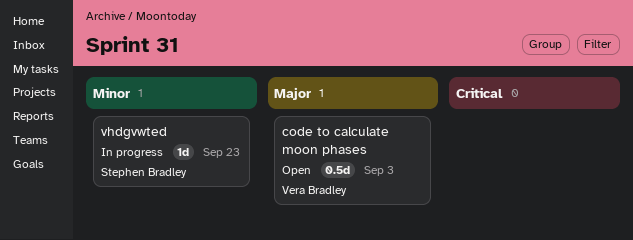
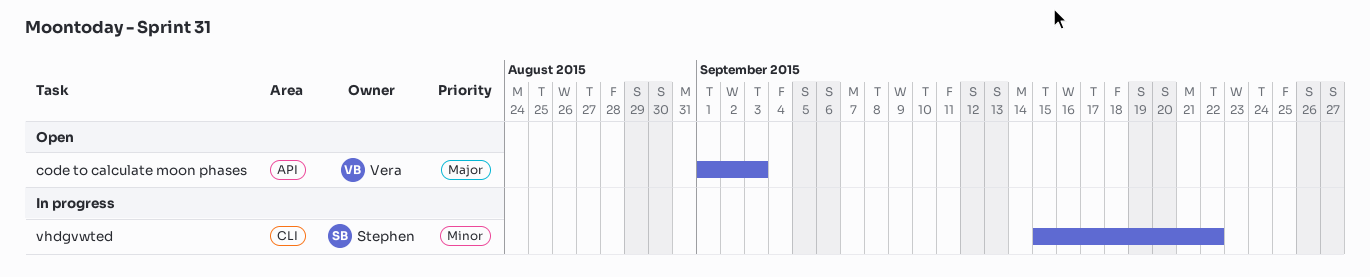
vhdgvwted, due: Sep 23 -> Sep 22

